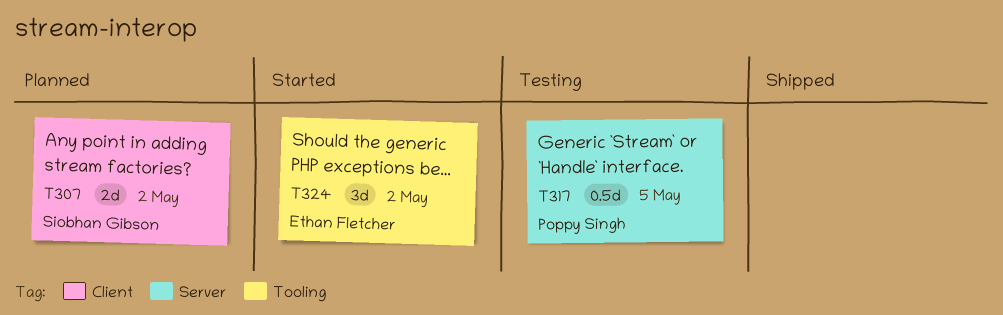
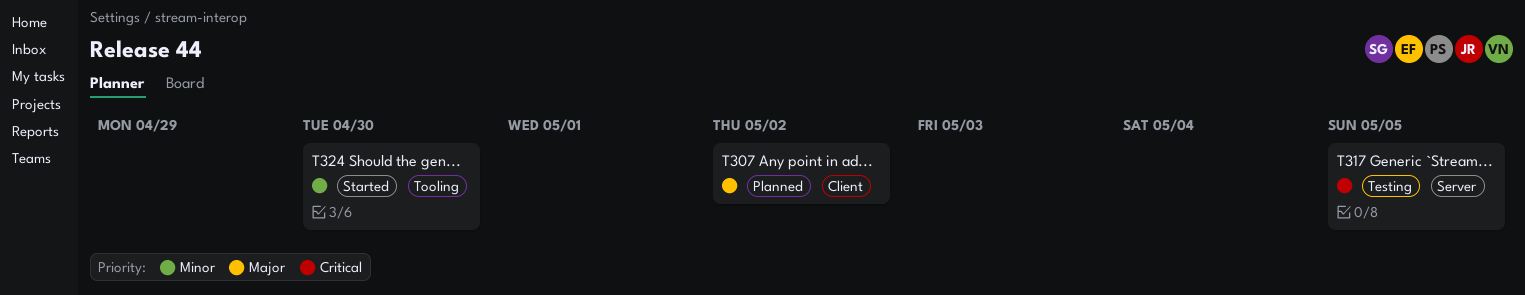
T324, due: May 2 -> Apr 30

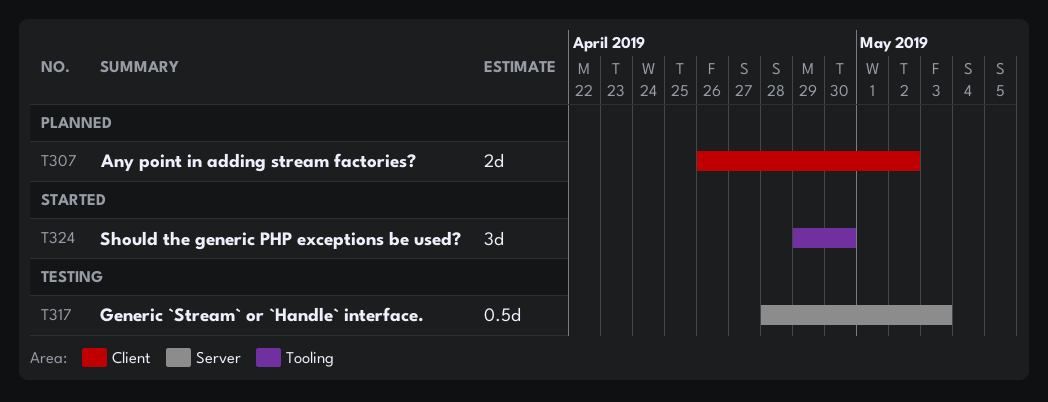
T317, due: May 5 -> May 3

